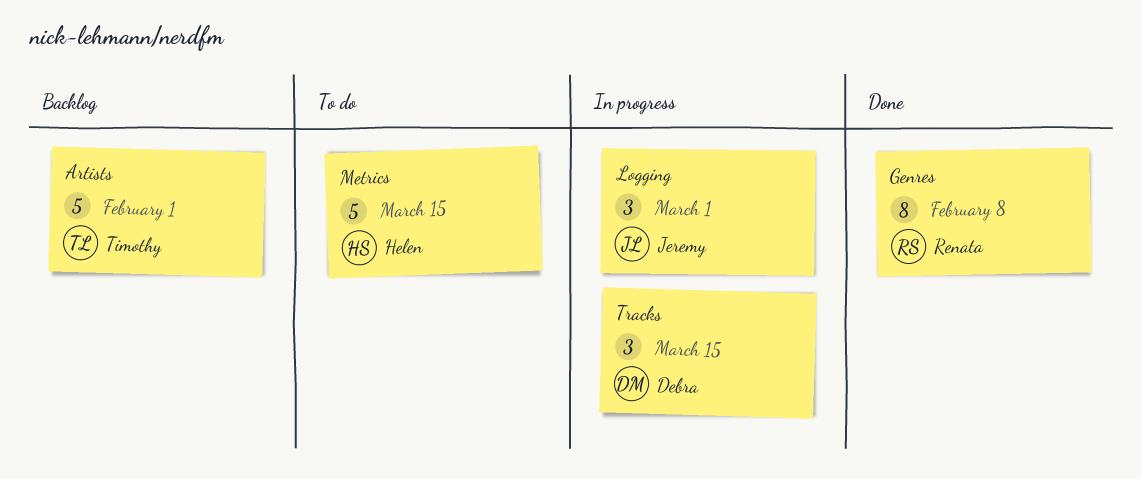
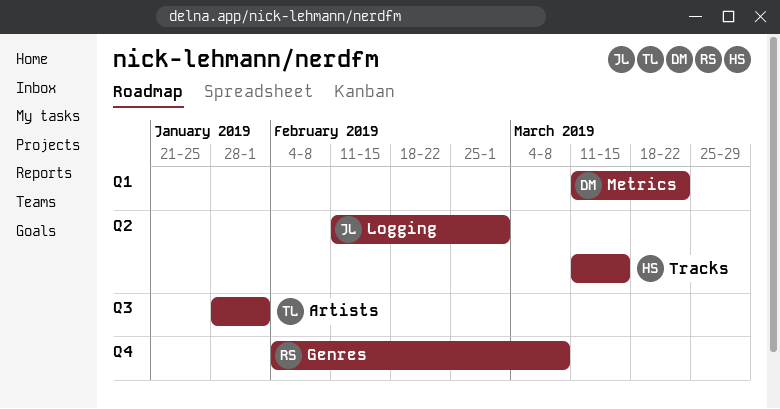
Genres, due: Feb 8 -> Mar 8
Metrics, owner: Helen -> Debra
Metrics, due: Mar 15 -> Mar 22
Tracks, owner: Debra -> Helen

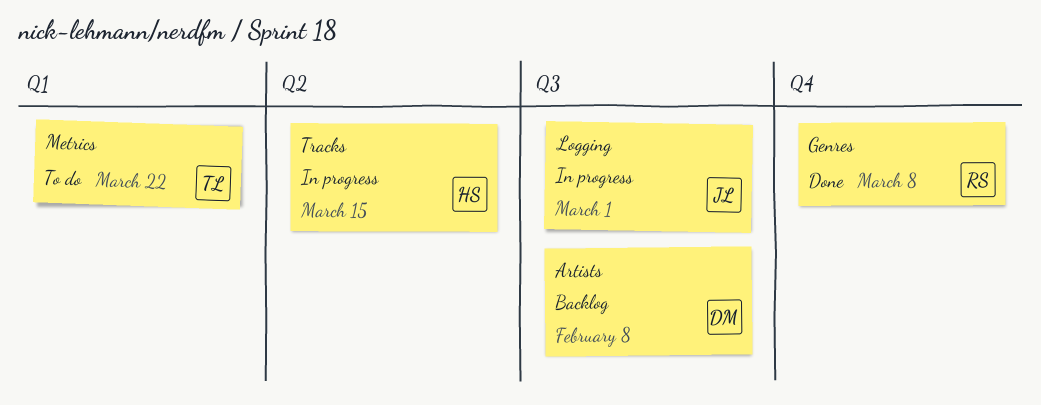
Artists, owner: TL -> DM
Artists, due: Feb 1 -> Feb 8
Logging, label: Q2 -> Q3
Metrics, owner: DM -> TL

